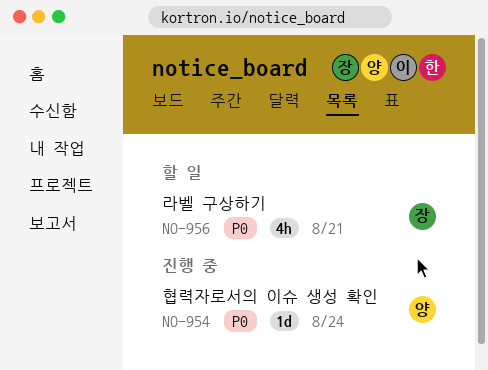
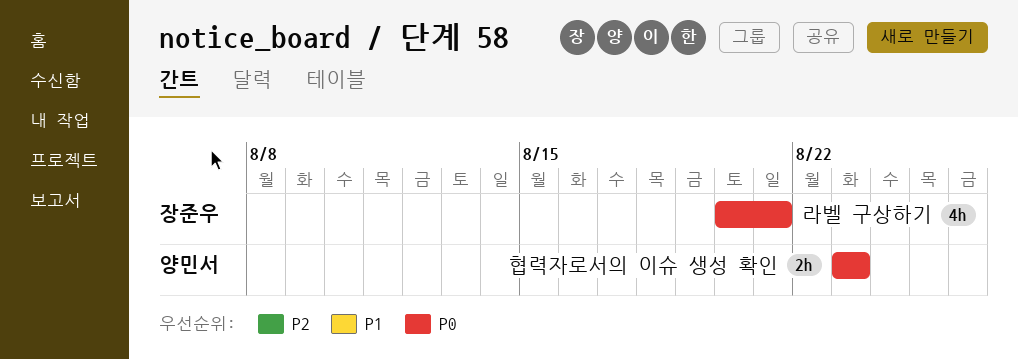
협력자로서의 이슈 생성 확인, estimate: 1d -> 2h
협력자로서의 이슈 생성 확인, due: Aug 24 -> Aug 23

